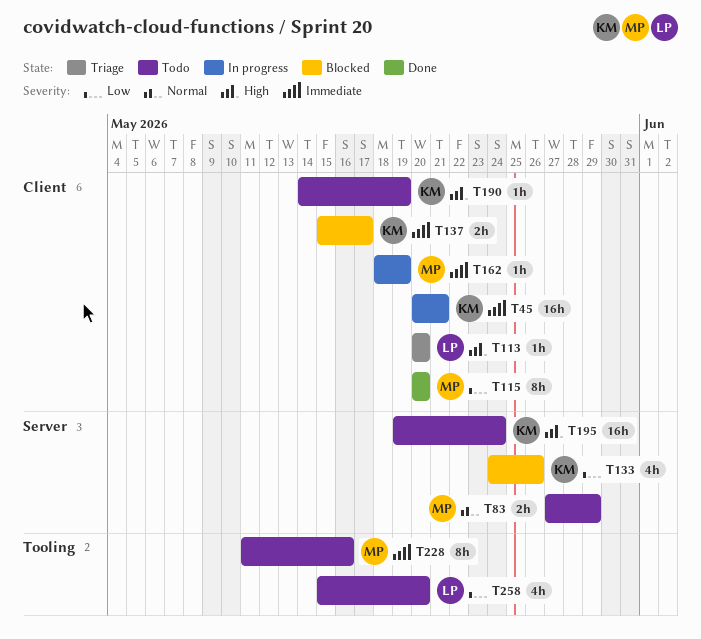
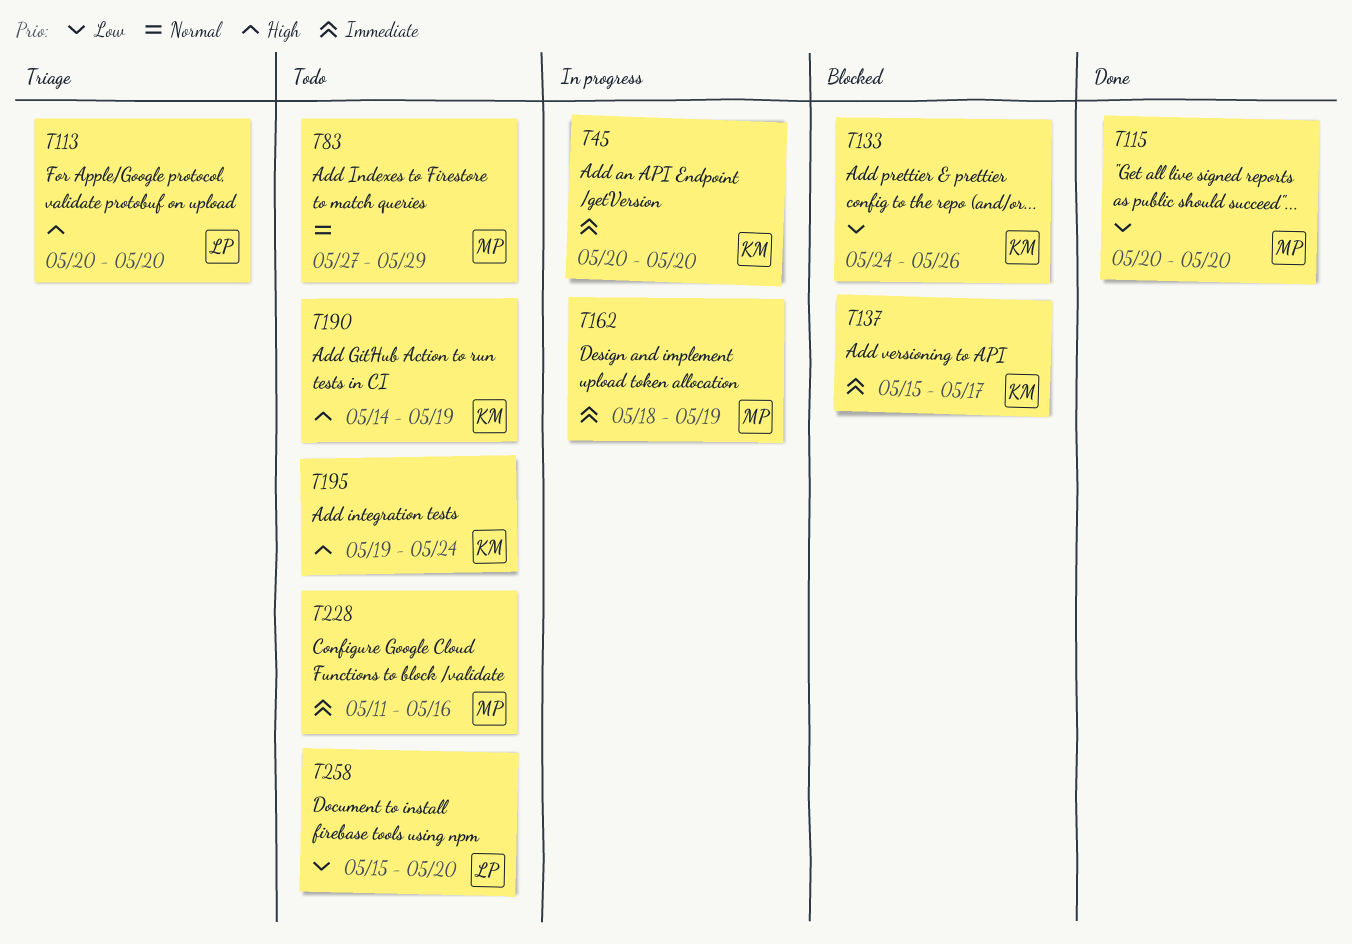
T45, due: May 21 -> May 20

